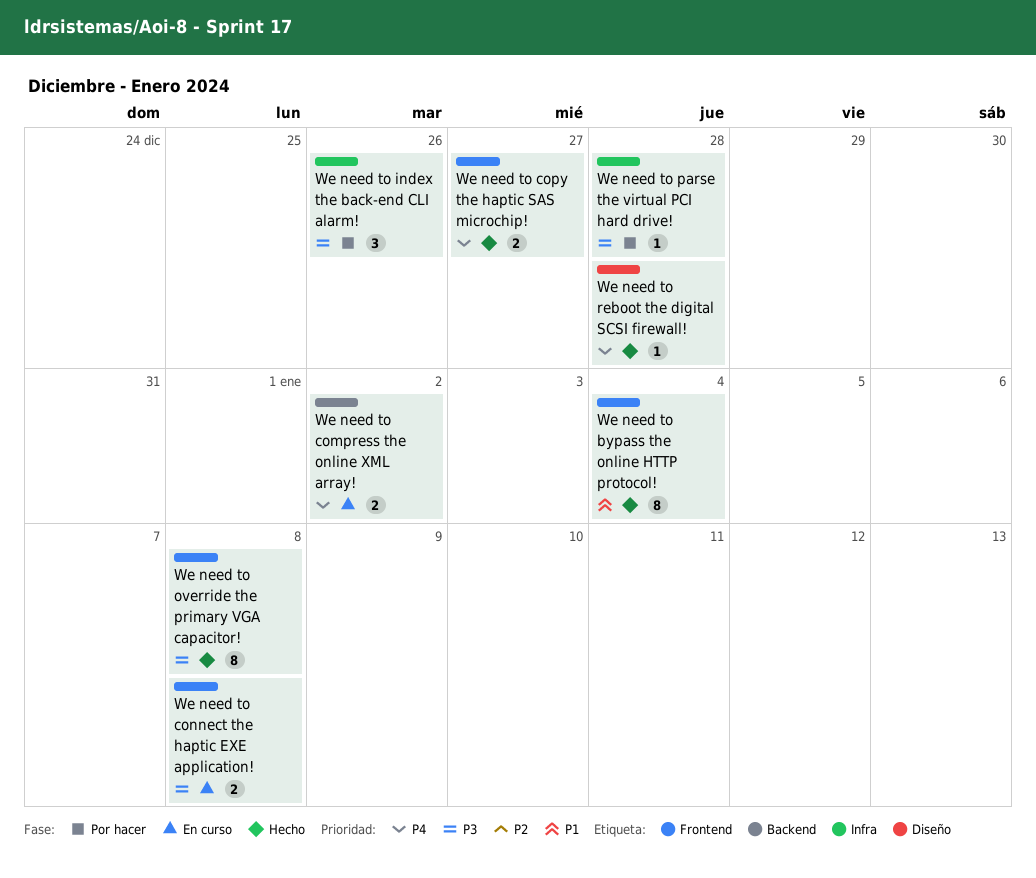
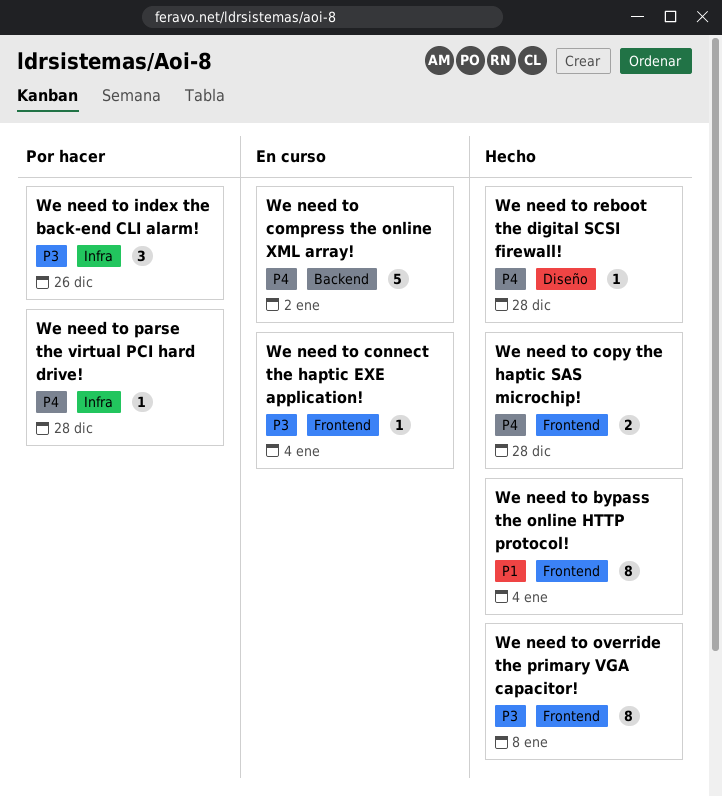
We need to compress the online XML array!, estimate: 2 -> 5
We need to connect the haptic EXE application!, estimate: 2 -> 1
We need to connect the haptic EXE application!, due: Jan 8 -> Jan 4
We need to copy the haptic SAS microchip!, due: Dec 27 -> Dec 28
We need to parse the virtual PCI hard drive!, priority: P3 -> P4

